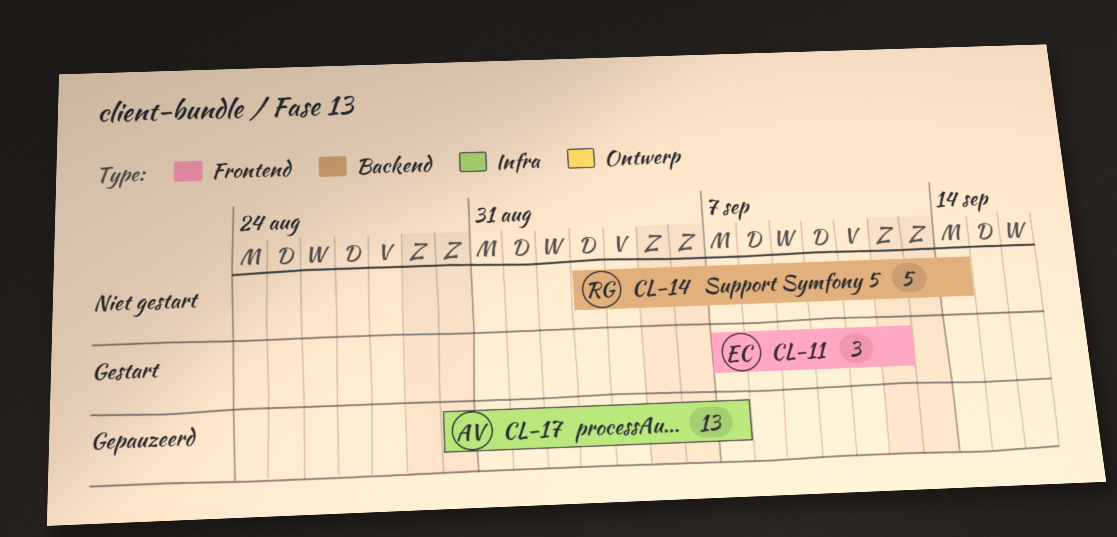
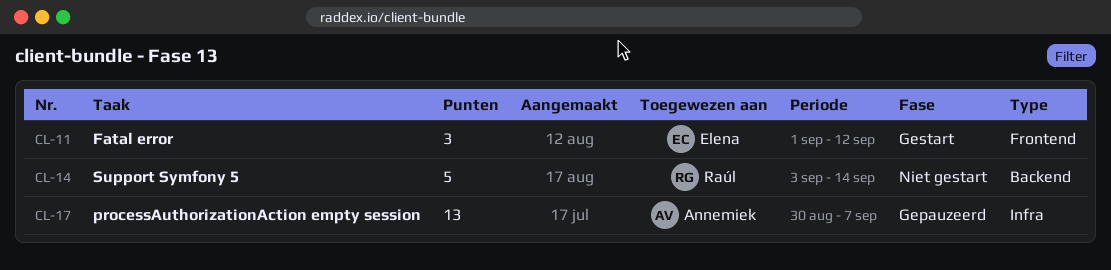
CL-11, start: Sep 7 -> Sep 1

